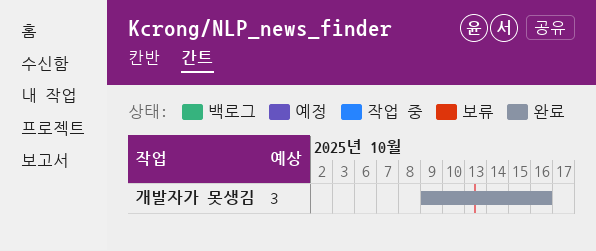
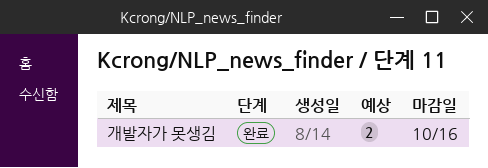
개발자가 못생김, estimate: 3 -> 2

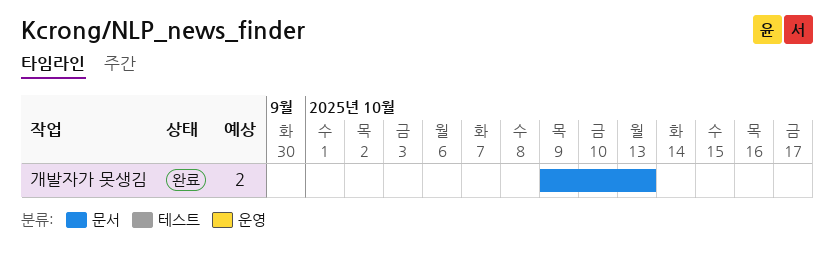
개발자가 못생김, due: Oct 16 -> Oct 13

